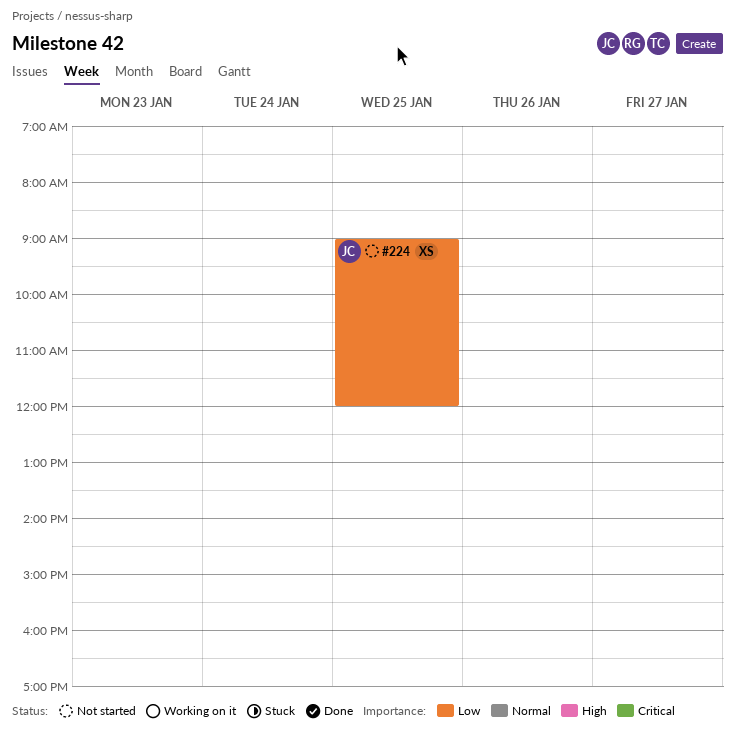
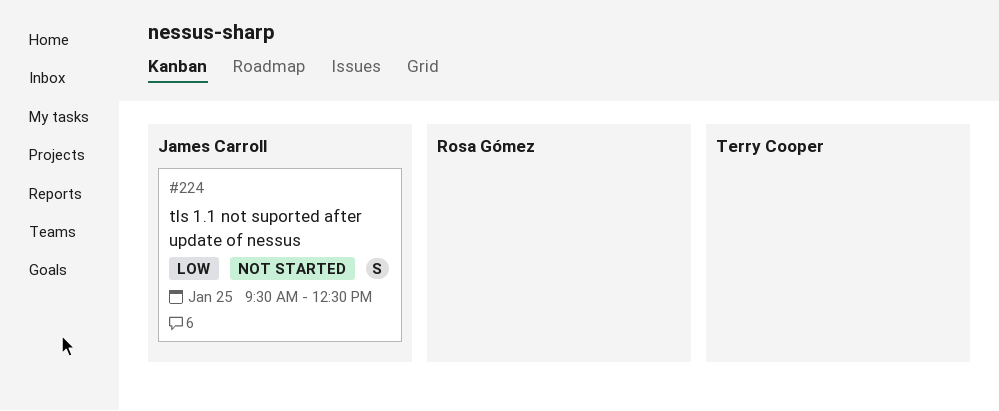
#224, estimate: XS -> S
#224, begins: 09:00 -> 09:30
#224, ends: 12:00 -> 12:30

